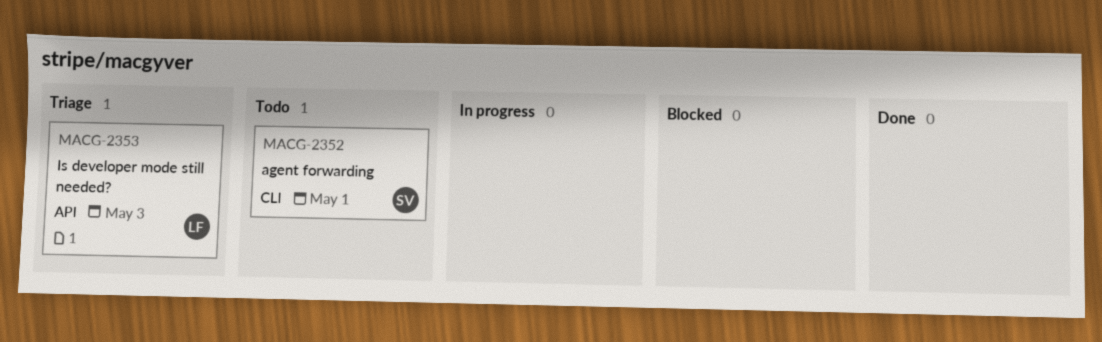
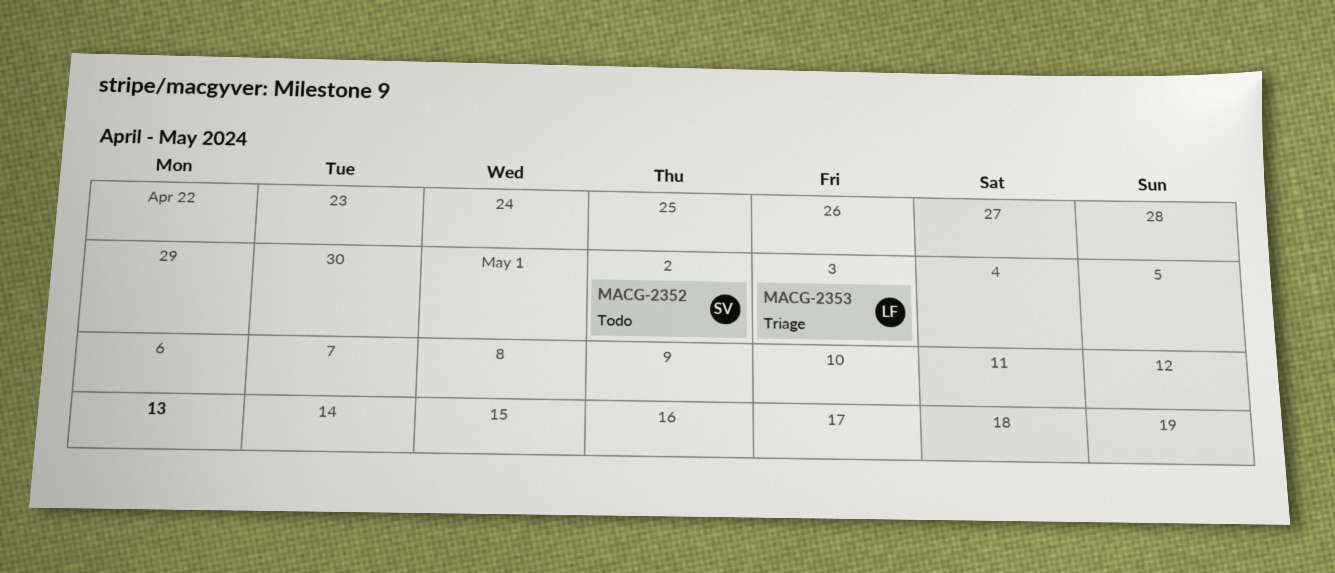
MACG-2352, due: May 1 -> May 2

